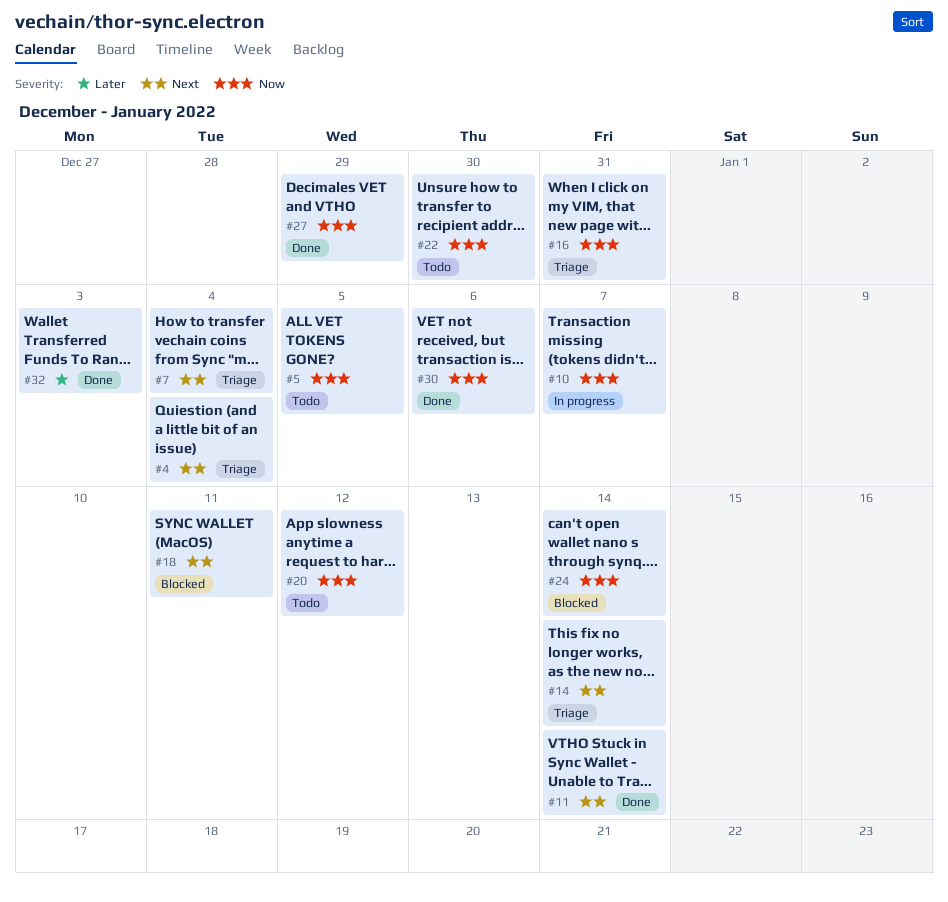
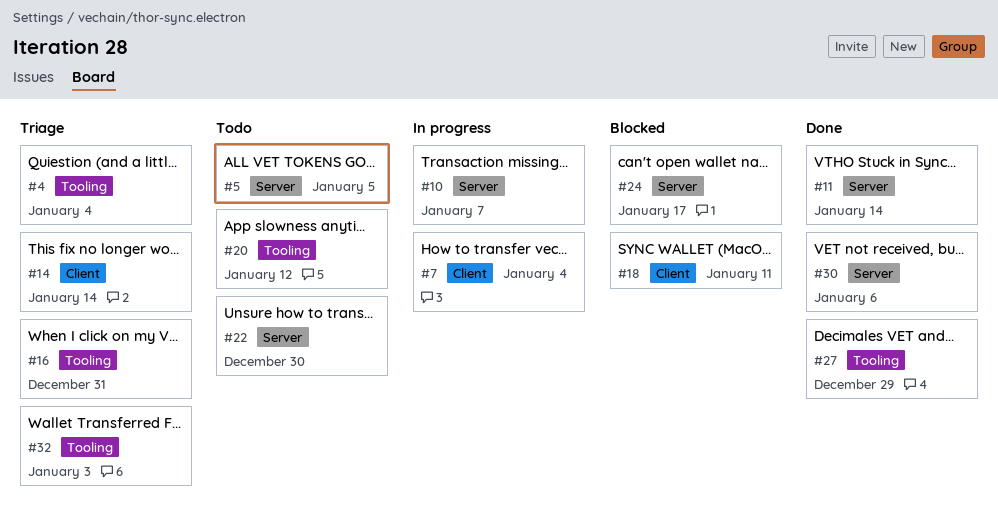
#7, status: Triage -> In progress
#24, due: Jan 14 -> Jan 17
#32, status: Done -> Triage

